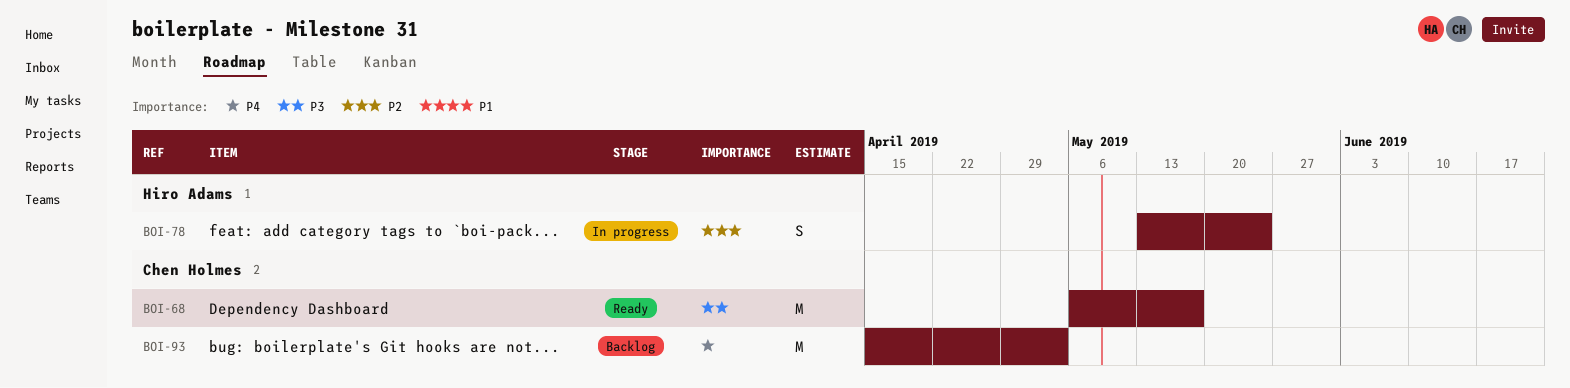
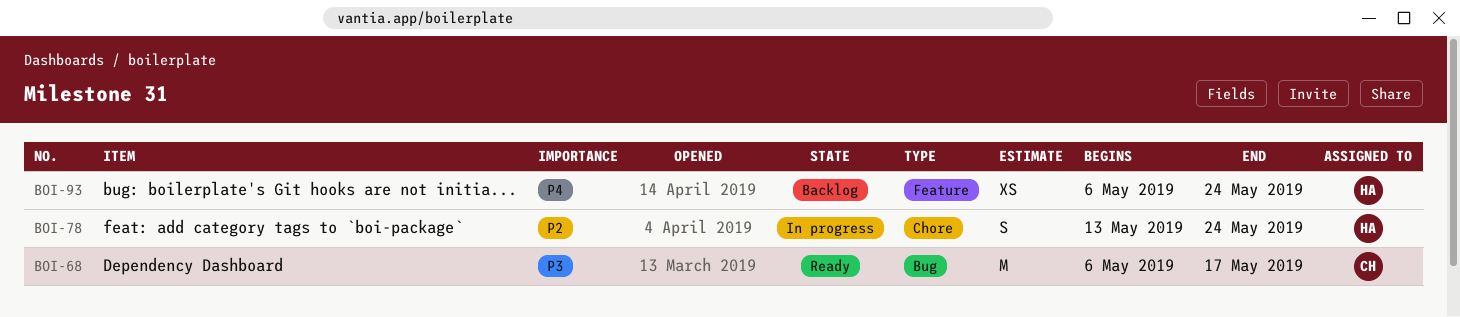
BOI-93, owner: Chen Holmes -> Hiro Adams
BOI-93, estimate: M -> XS
BOI-93, start: Apr 15 -> May 6
BOI-93, due: May 3 -> May 24

